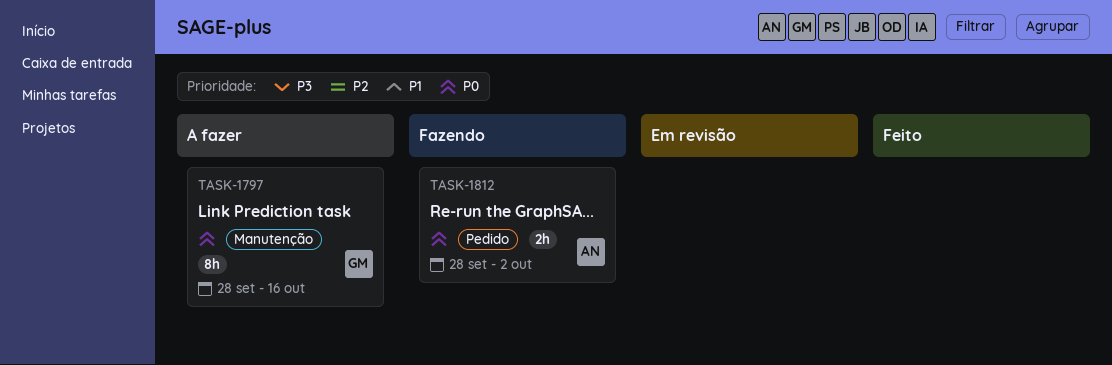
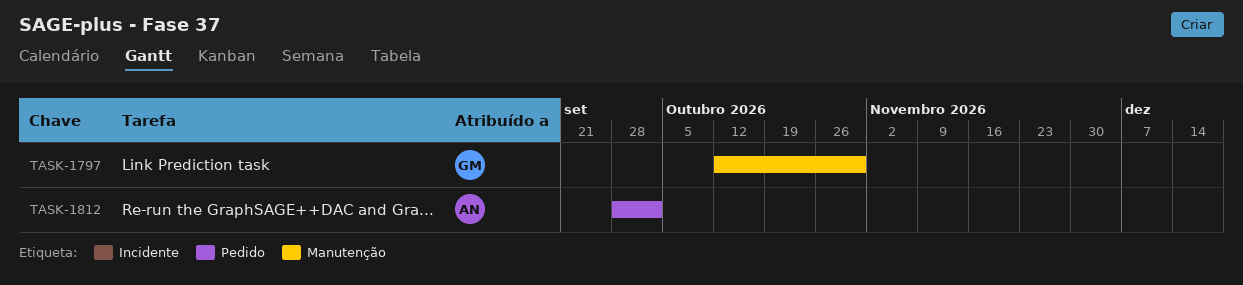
TASK-1797, start: Sep 28 -> Oct 12
TASK-1797, due: Oct 16 -> Oct 30

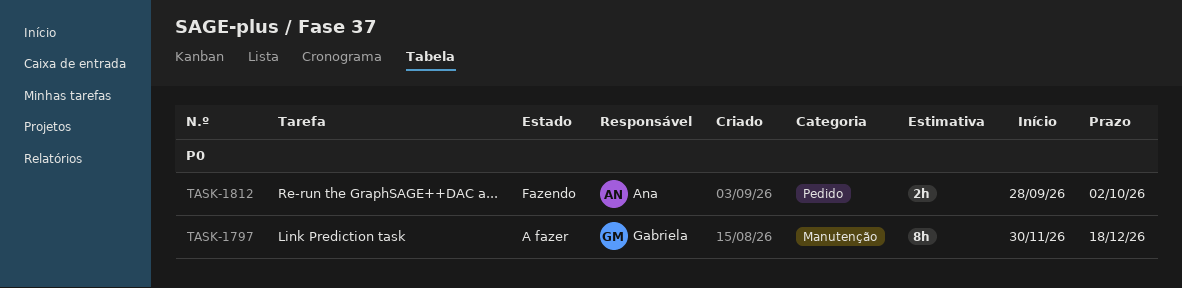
TASK-1797, start: Oct 12 -> Nov 30
TASK-1797, due: Oct 30 -> Dec 18

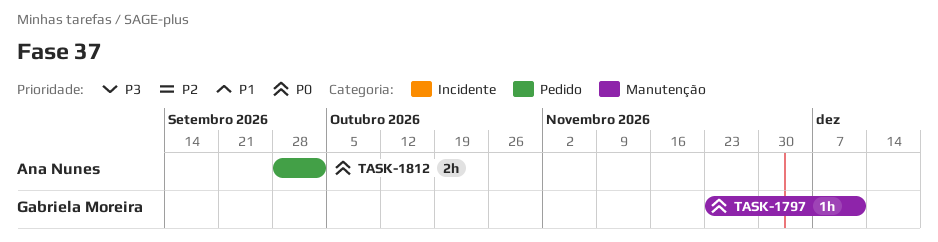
TASK-1797, estimate: 8h -> 1h
TASK-1797, start: Nov 30 -> Nov 23
TASK-1797, due: Dec 18 -> Dec 11

